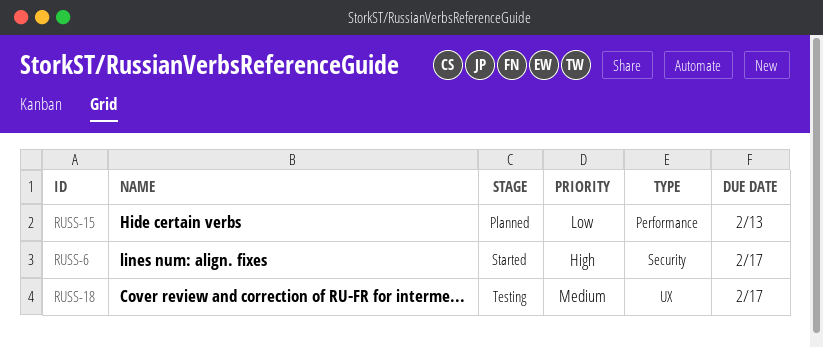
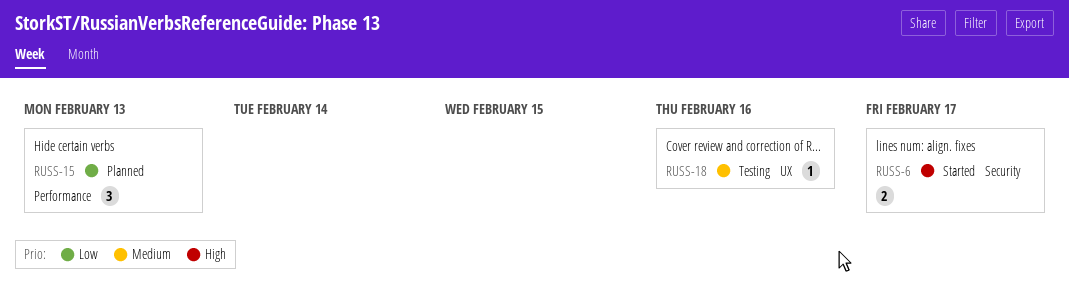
RUSS-18, due: Feb 17 -> Feb 16

